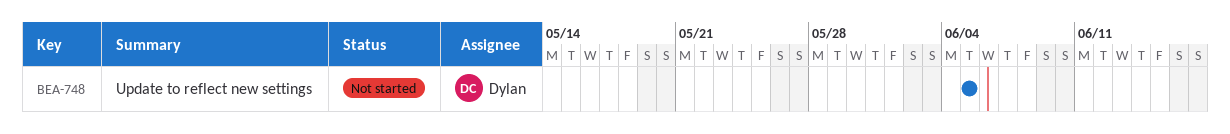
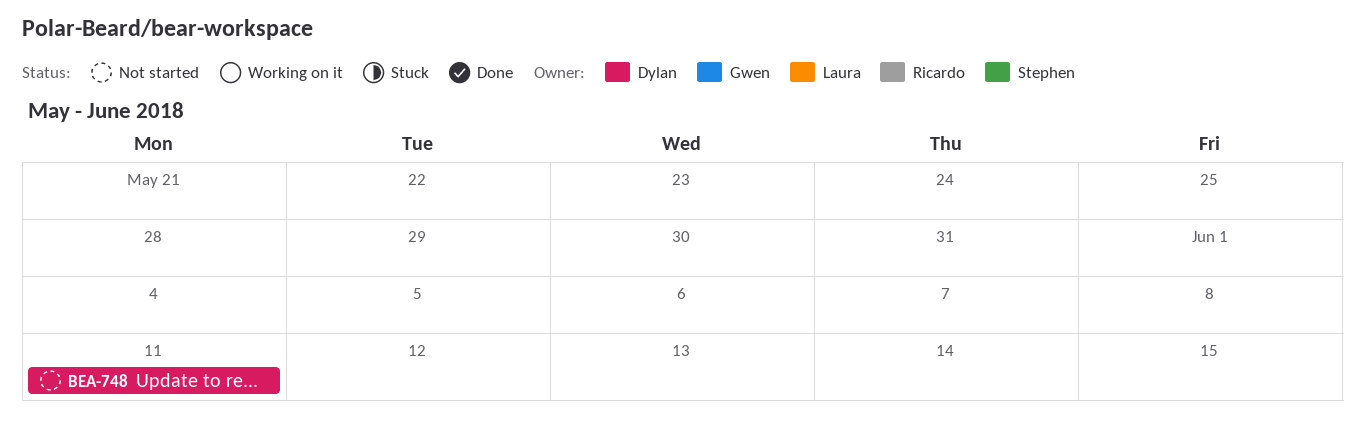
BEA-748, start: Jun 5 -> Jun 11
BEA-748, due: Jun 5 -> Jun 11

